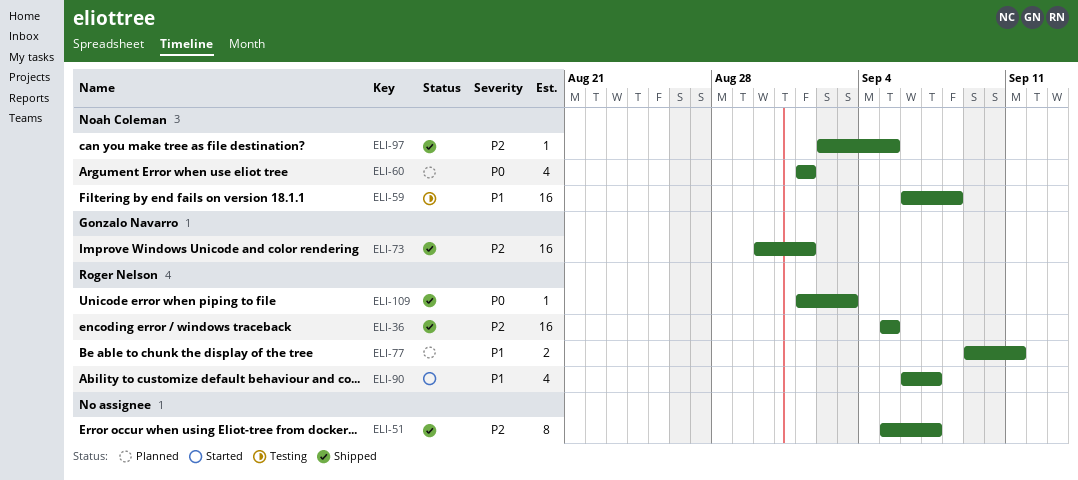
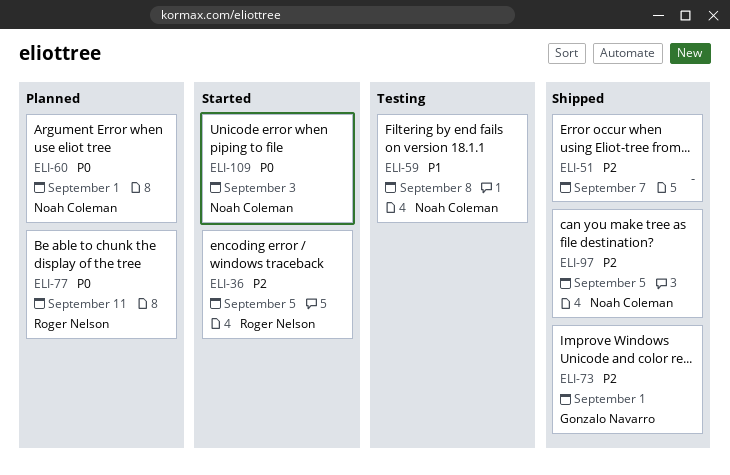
ELI-36, status: Shipped -> Started
ELI-77, priority: P1 -> P0
ELI-90: present -> none
ELI-109, status: Shipped -> Started
ELI-109, owner: Roger Nelson -> Noah Coleman

